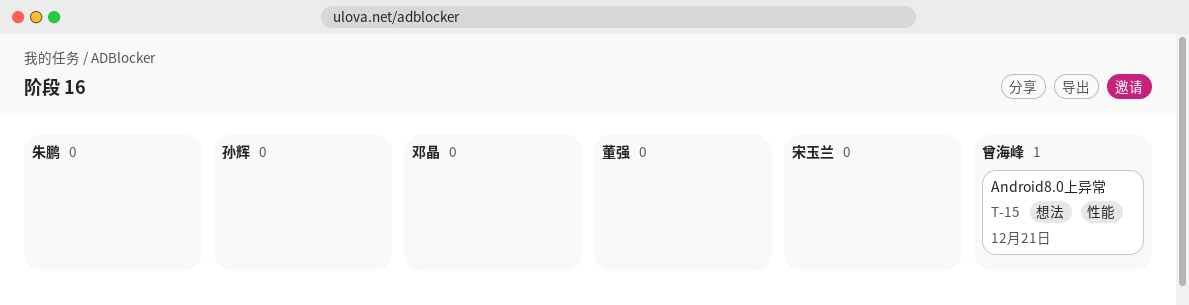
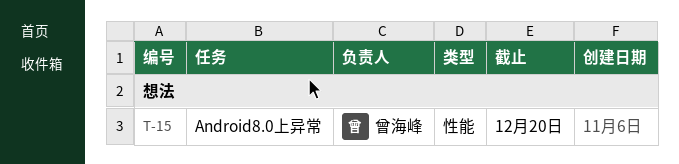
T-15, due: Dec 21 -> Dec 20

